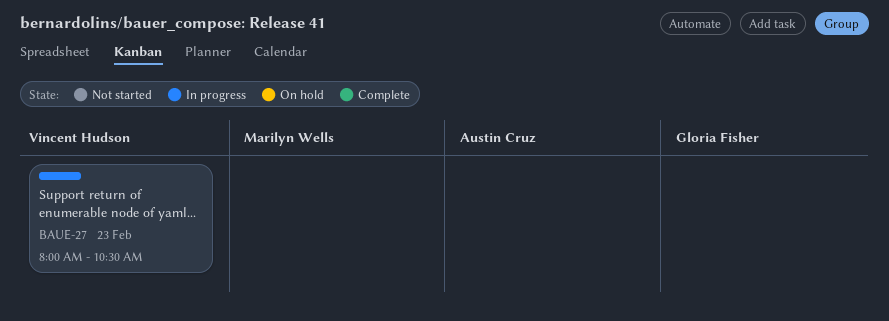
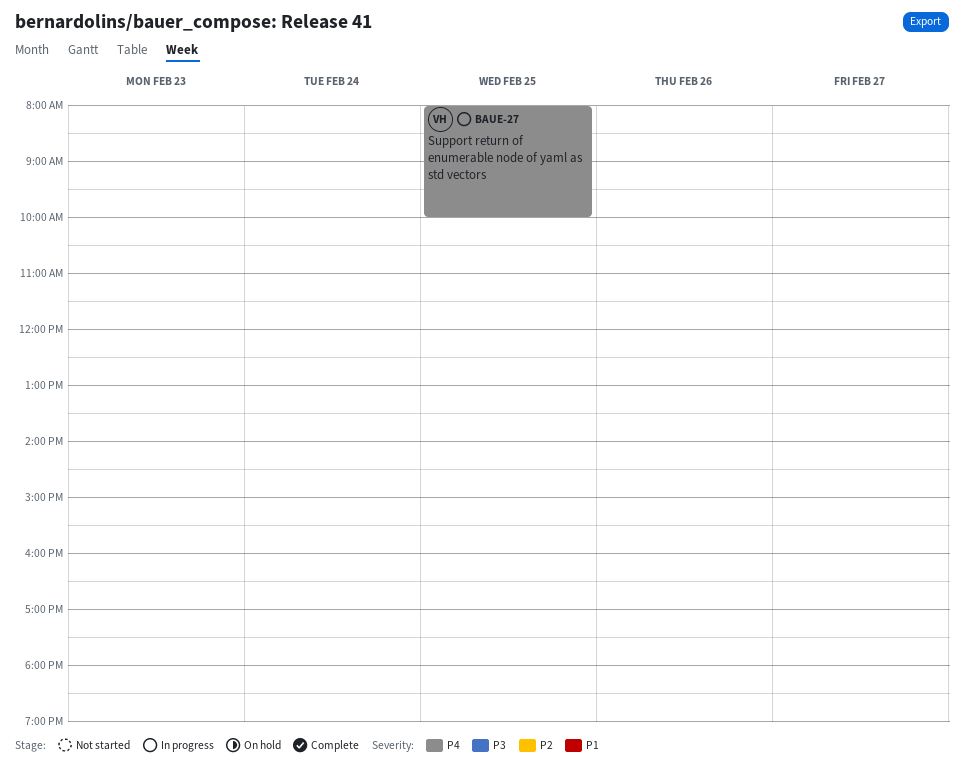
BAUE-27, day: Feb 23 -> Feb 25
BAUE-27, ends: 10:30 -> 10:00

